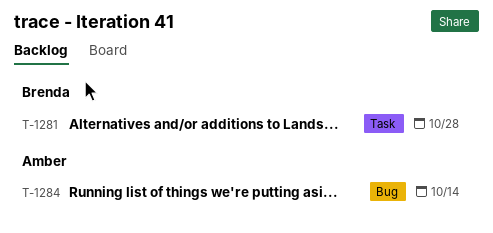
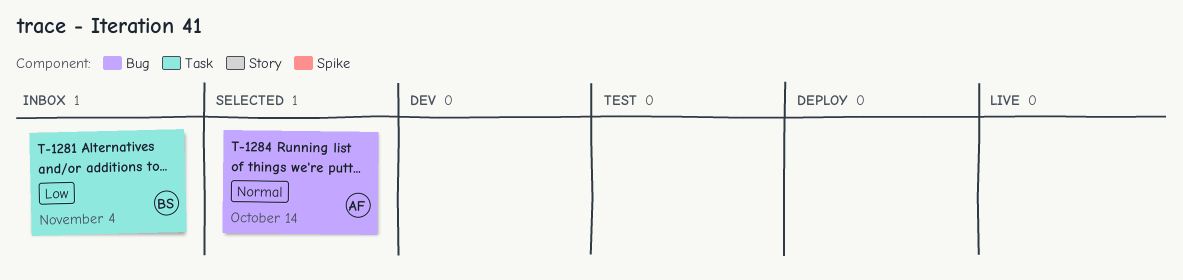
T-1281, due: Oct 28 -> Nov 4

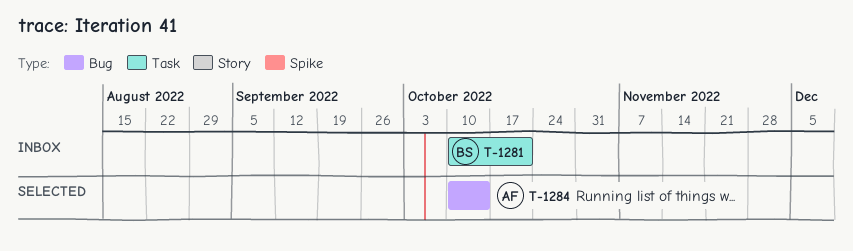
T-1281, due: Nov 4 -> Oct 21

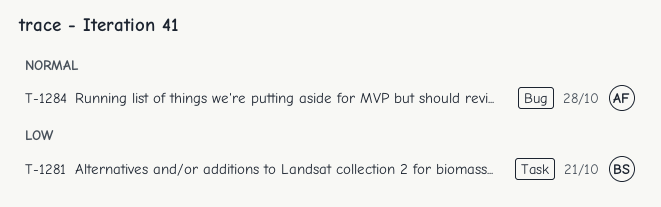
T-1284, due: Oct 14 -> Oct 28

